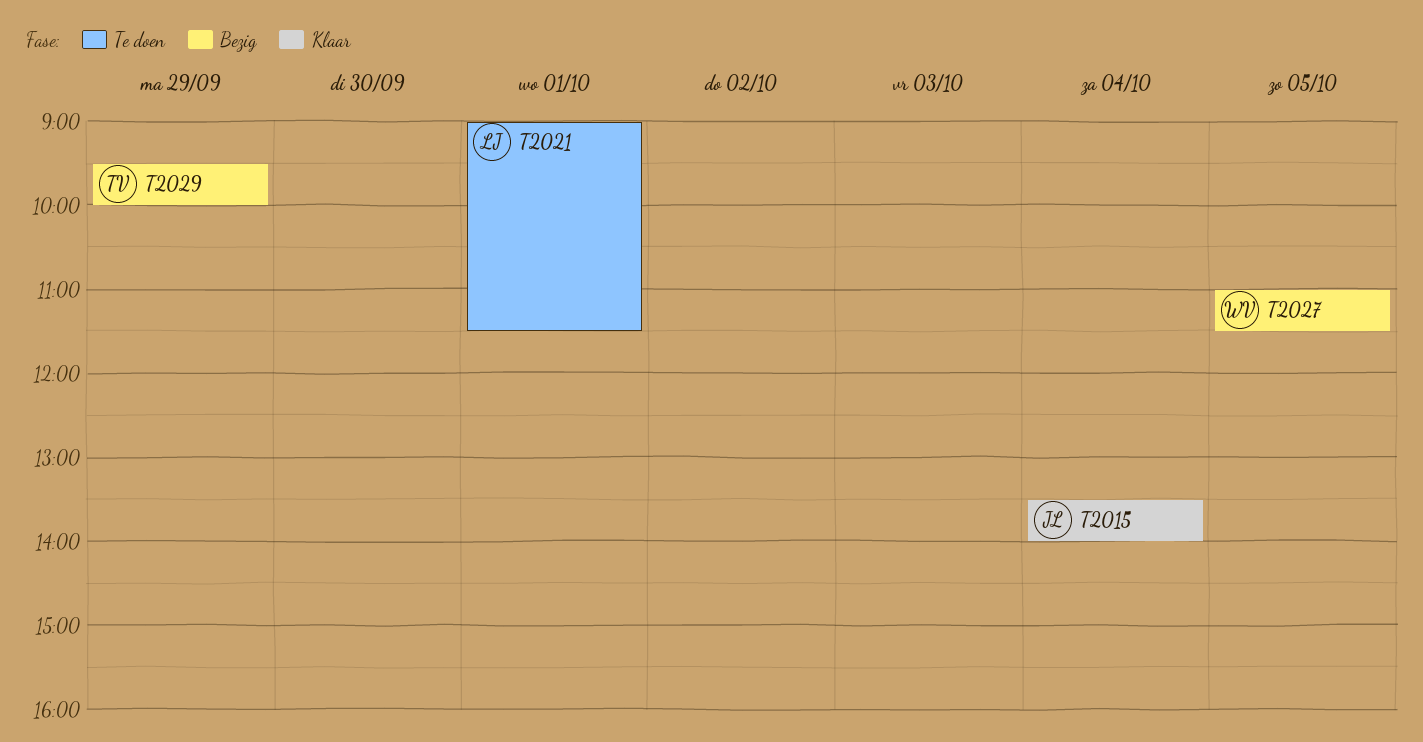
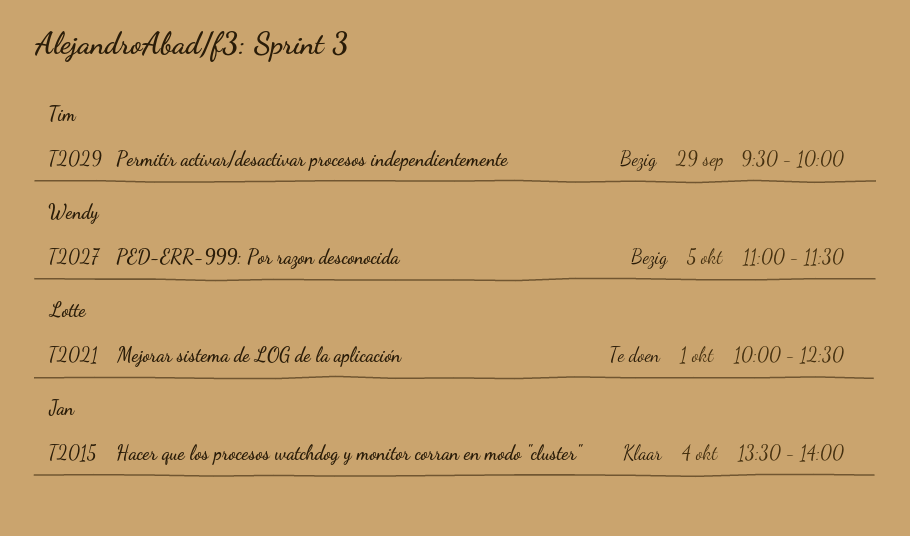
T2021, begins: 09:00 -> 10:00
T2021, ends: 11:30 -> 12:30

